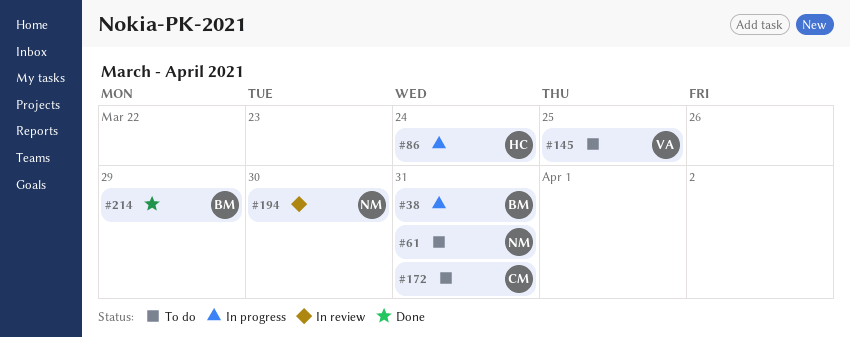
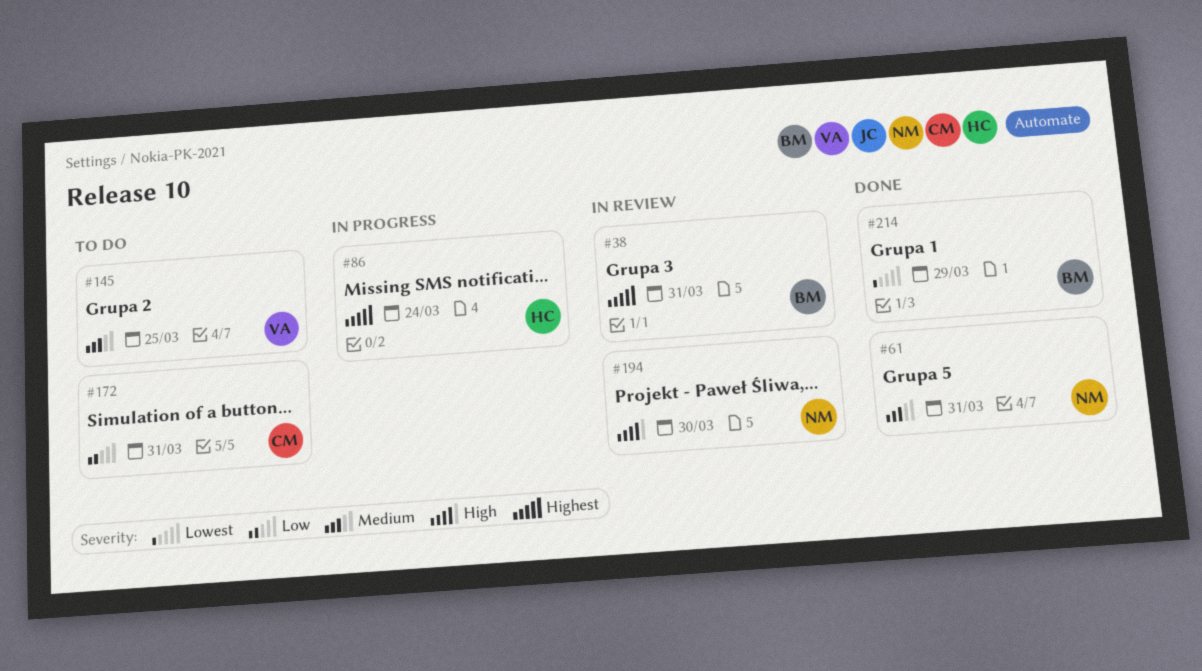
#38, status: In progress -> In review
#61, status: To do -> Done

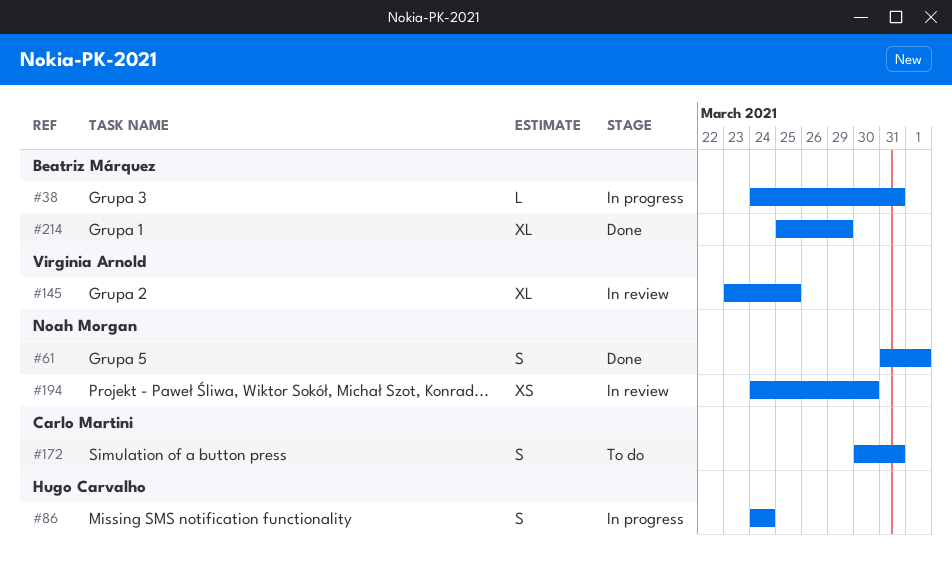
#38, status: In review -> In progress
#61, due: Mar 31 -> Apr 1
#145, status: To do -> In review

